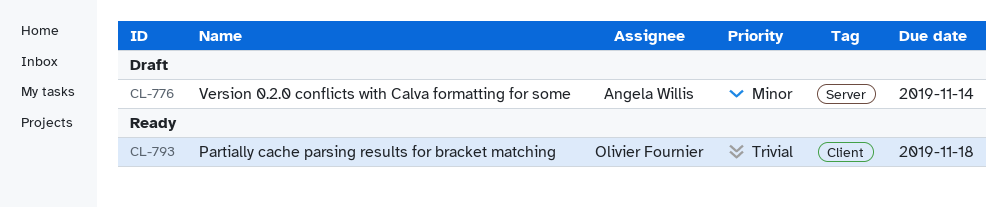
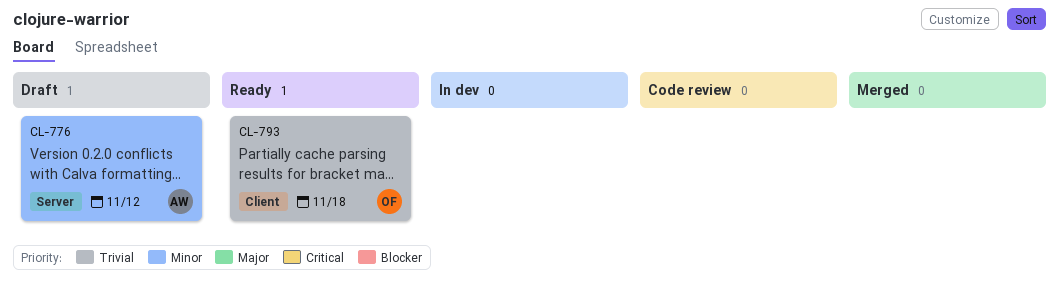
CL-776, due: Nov 14 -> Nov 12

